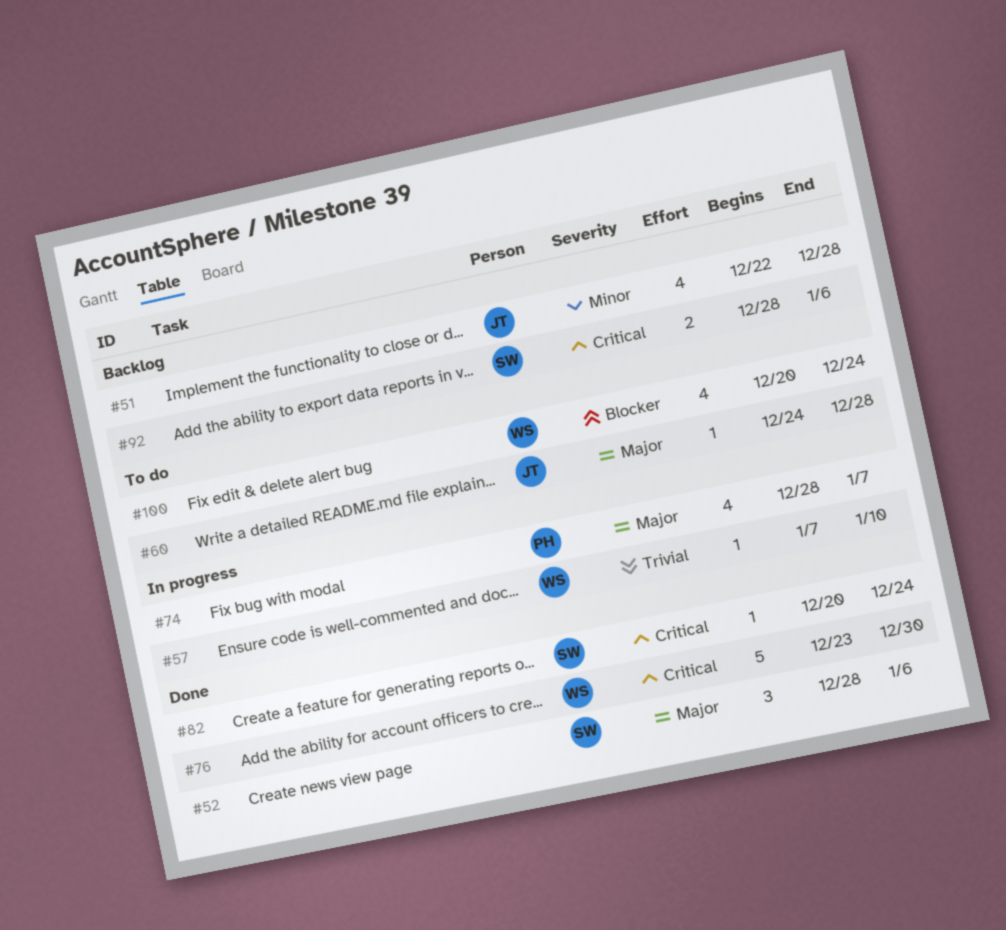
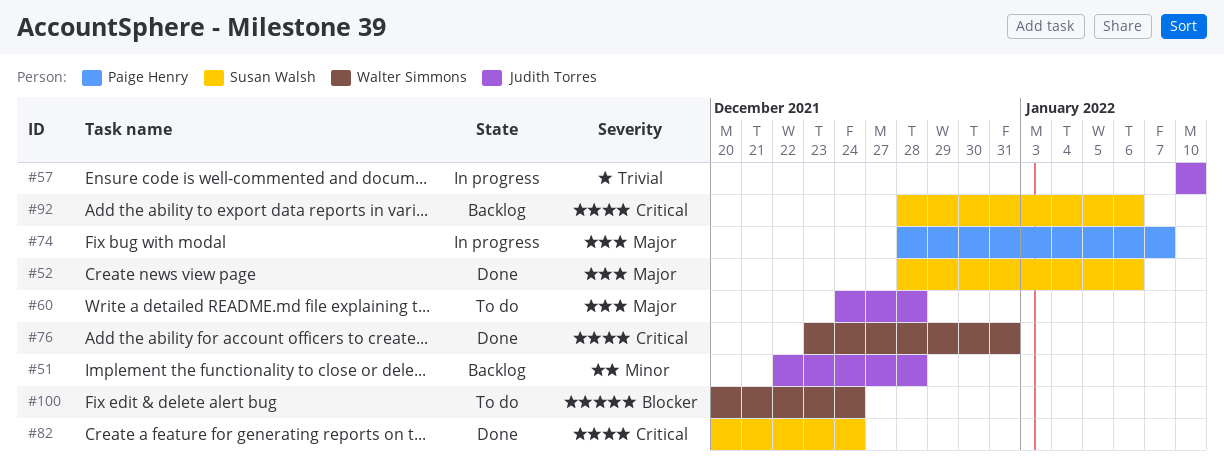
#57, owner: Walter Simmons -> Judith Torres
#57, start: Jan 7 -> Jan 10
#76, due: Dec 30 -> Dec 31

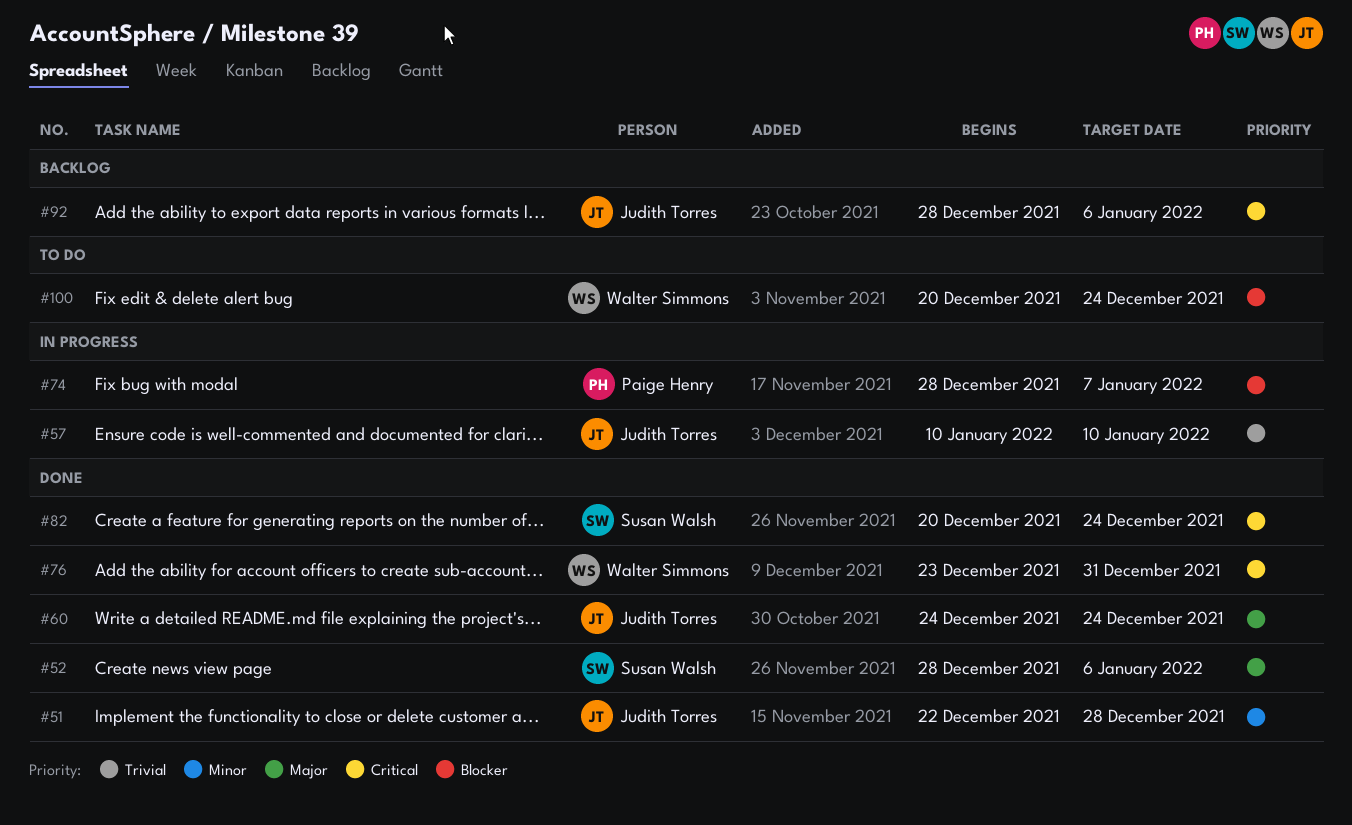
#51, status: Backlog -> Done
#60, status: To do -> Done
#60, due: Dec 28 -> Dec 24
#74, priority: Major -> Blocker
#92, owner: Susan Walsh -> Judith Torres

